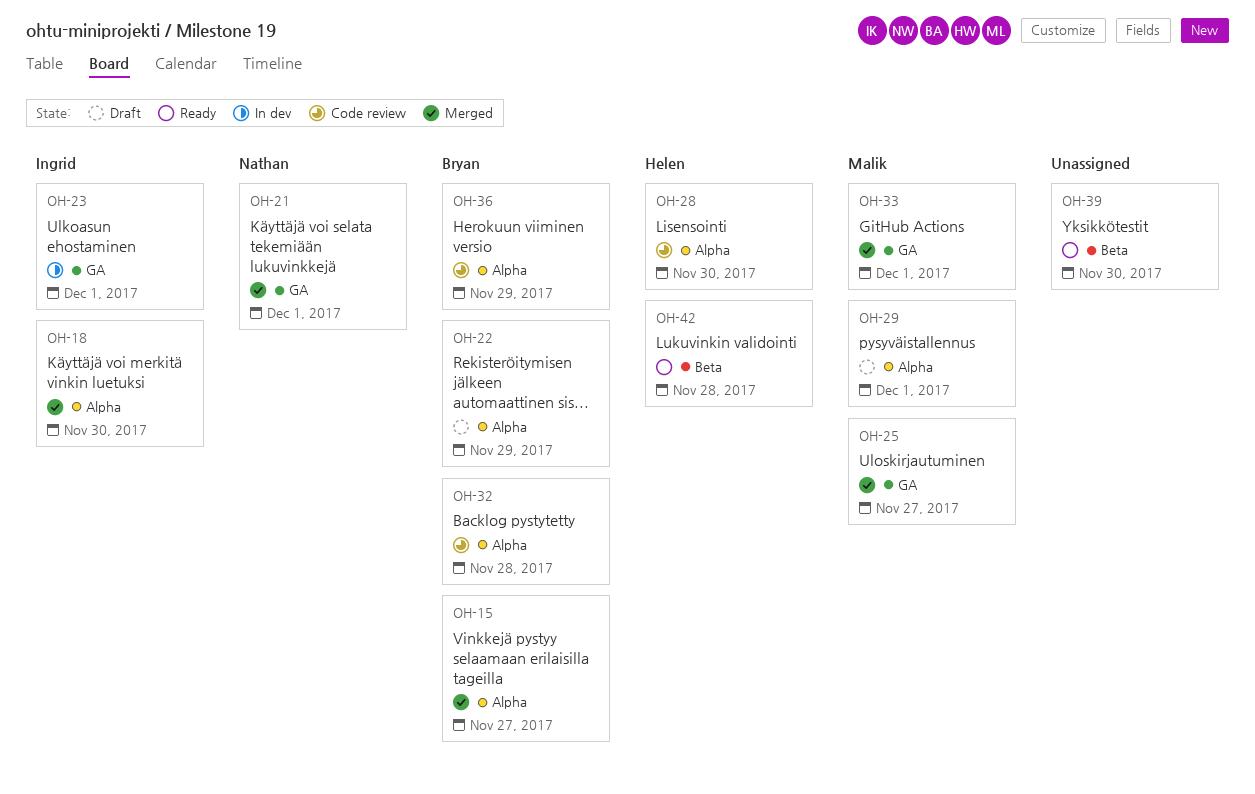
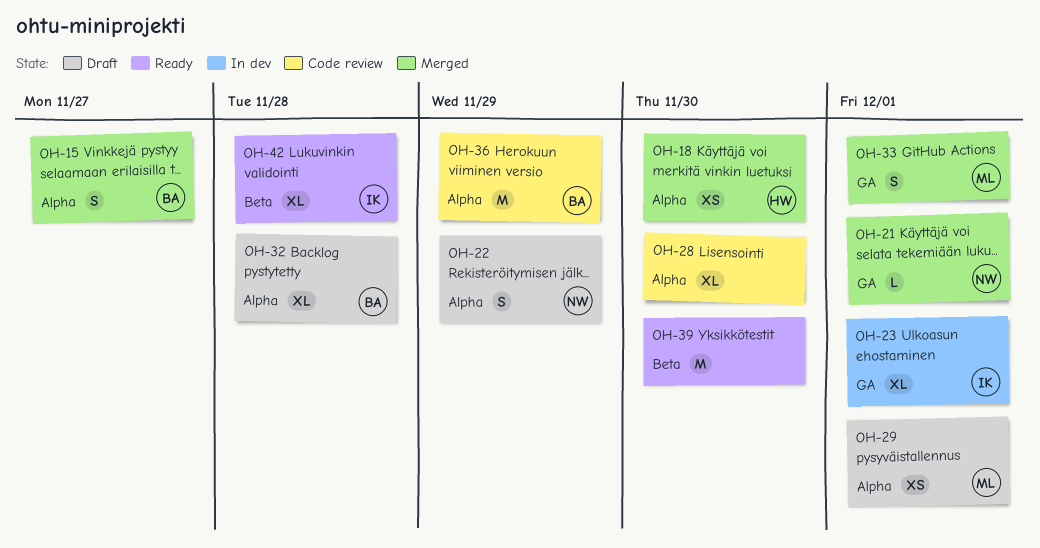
OH-18, owner: Ingrid -> Helen
OH-22, owner: Bryan -> Nathan
OH-25: present -> none
OH-28, owner: Helen -> none
OH-32, status: Code review -> Draft
OH-42, owner: Helen -> Ingrid

